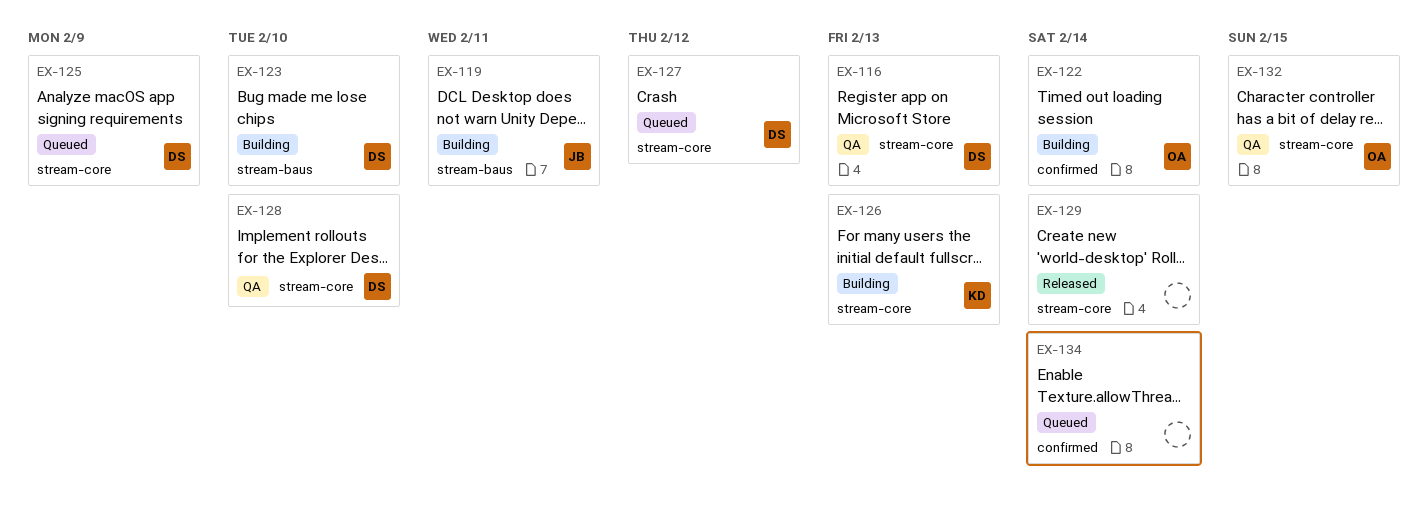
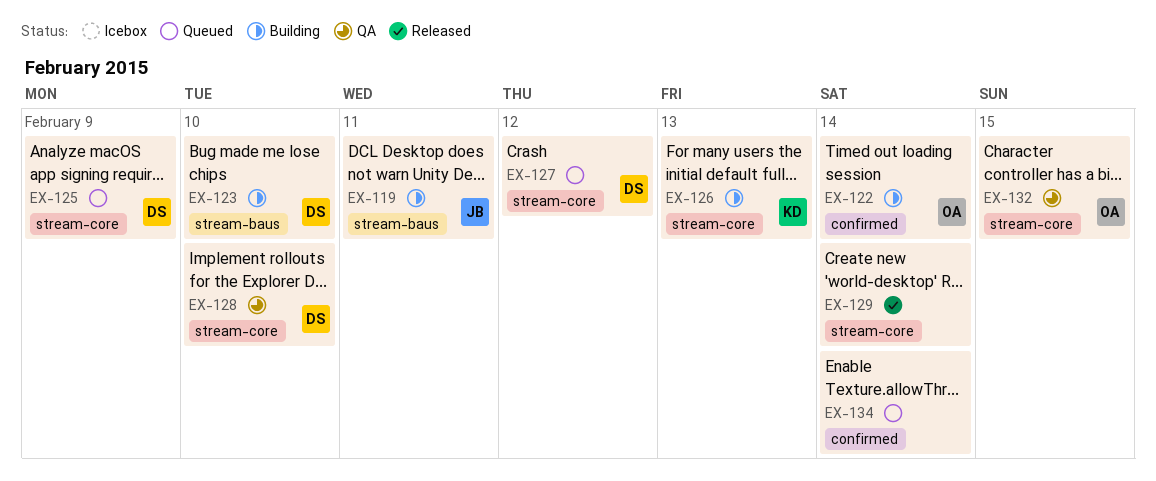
EX-116: present -> none

